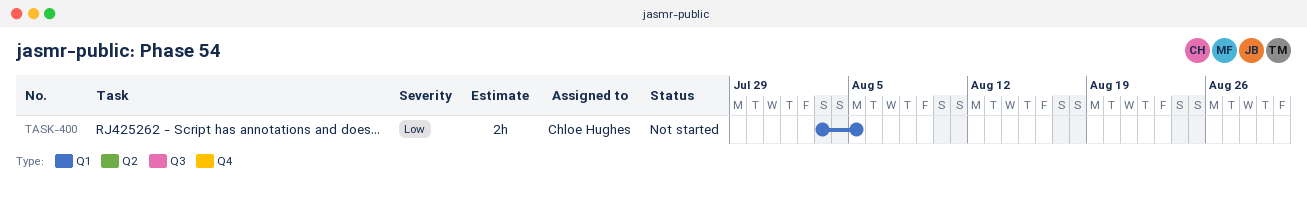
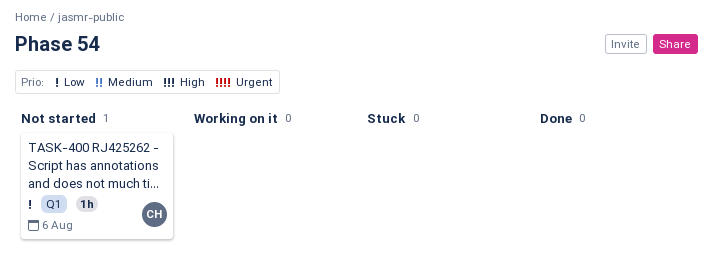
TASK-400, estimate: 2h -> 1h
TASK-400, due: Aug 5 -> Aug 6

